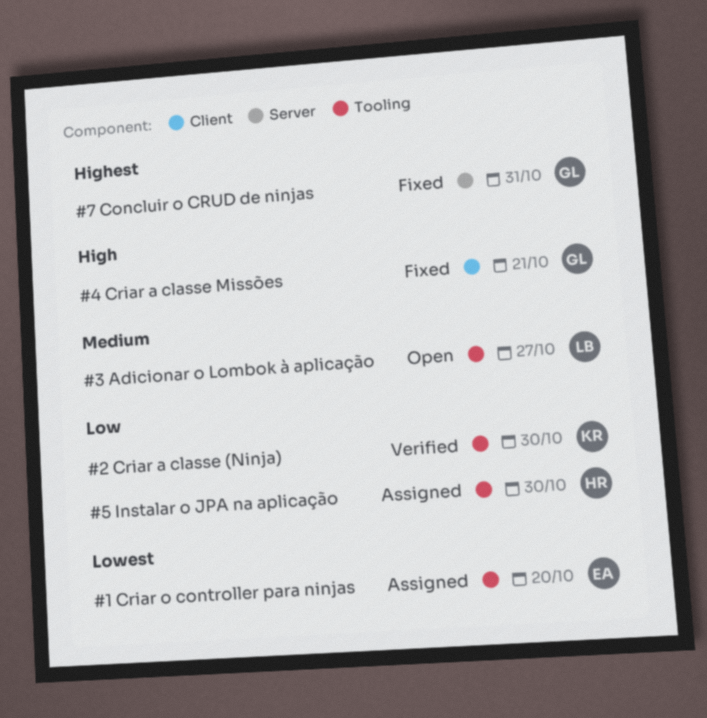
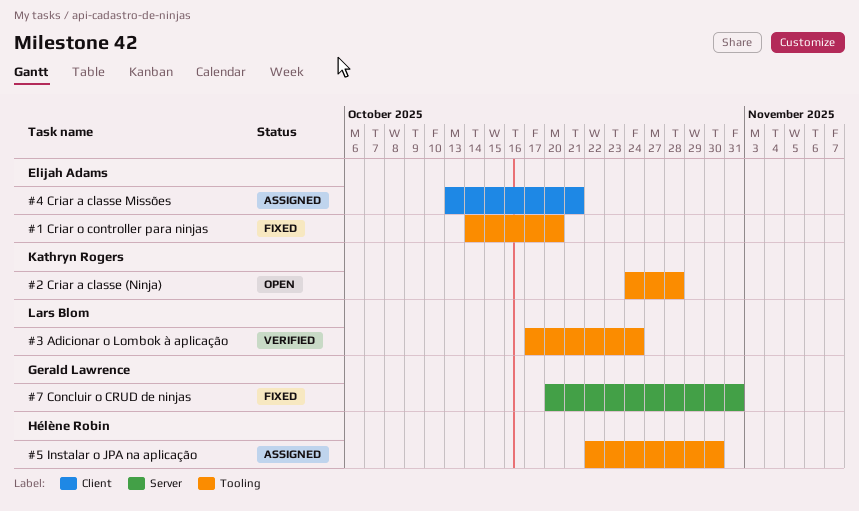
#1 Criar o controller para ninjas, status: Assigned -> Fixed
#2 Criar a classe (Ninja), status: Verified -> Open
#2 Criar a classe (Ninja), due: Oct 30 -> Oct 28
#3 Adicionar o Lombok à aplicação, status: Open -> Verified
#3 Adicionar o Lombok à aplicação, due: Oct 27 -> Oct 24
#4 Criar a classe Missões, status: Fixed -> Assigned
#4 Criar a classe Missões, owner: Gerald Lawrence -> Elijah Adams

